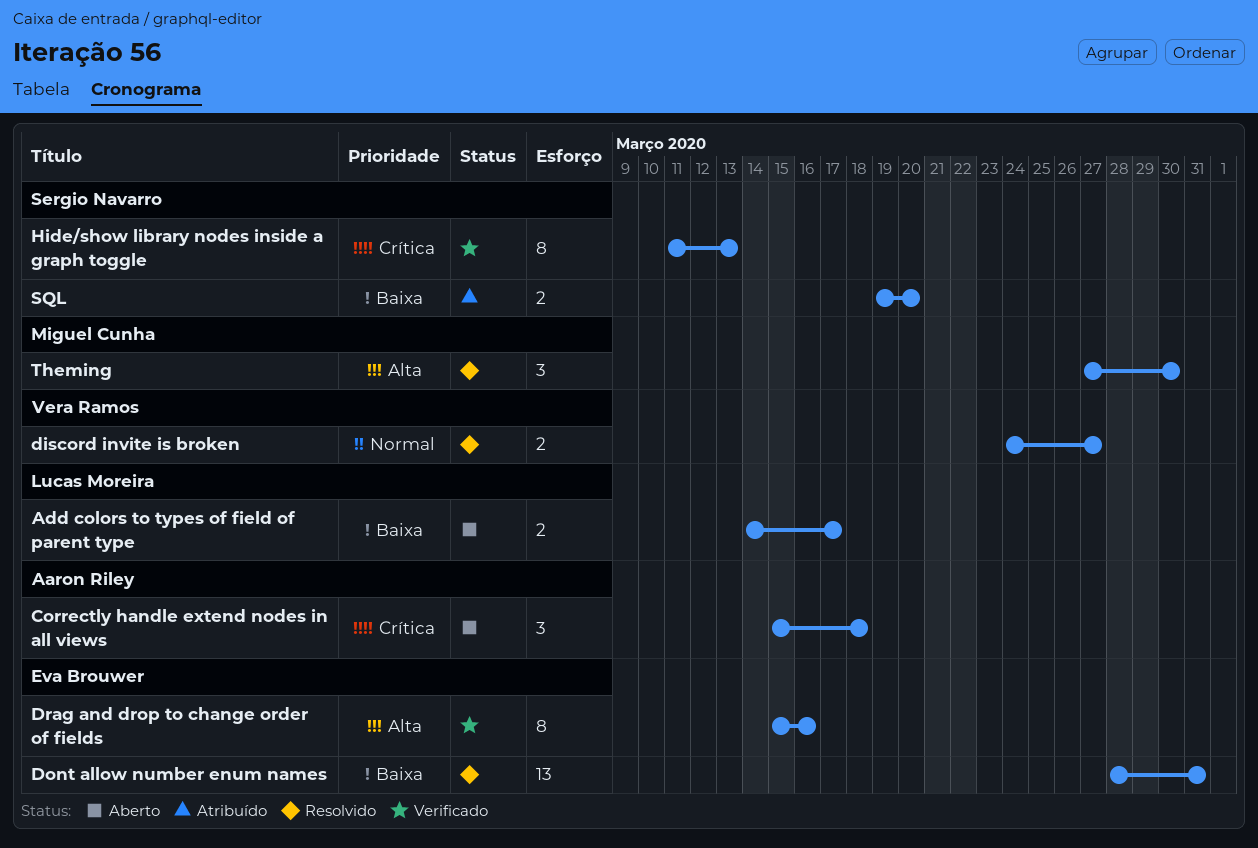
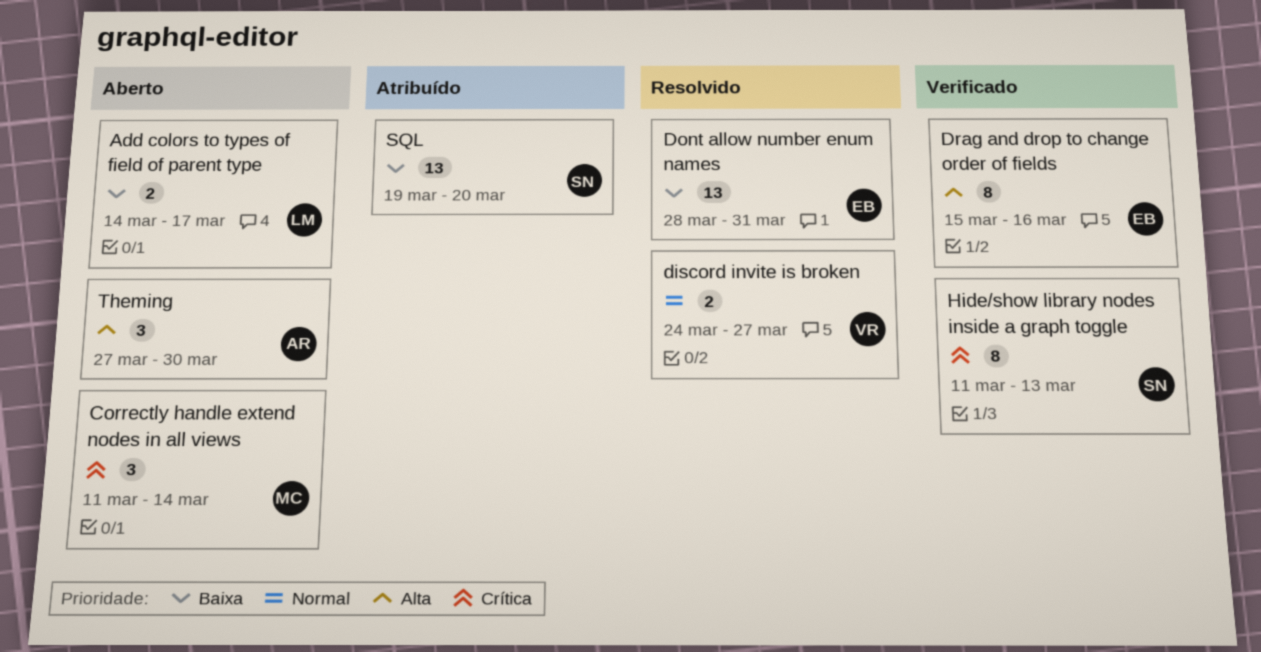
Correctly handle extend nodes in all views, owner: Aaron Riley -> Miguel Cunha
Correctly handle extend nodes in all views, start: Mar 15 -> Mar 11
Correctly handle extend nodes in all views, due: Mar 18 -> Mar 14
SQL, estimate: 2 -> 13
Theming, status: Resolvido -> Aberto
Theming, owner: Miguel Cunha -> Aaron Riley

